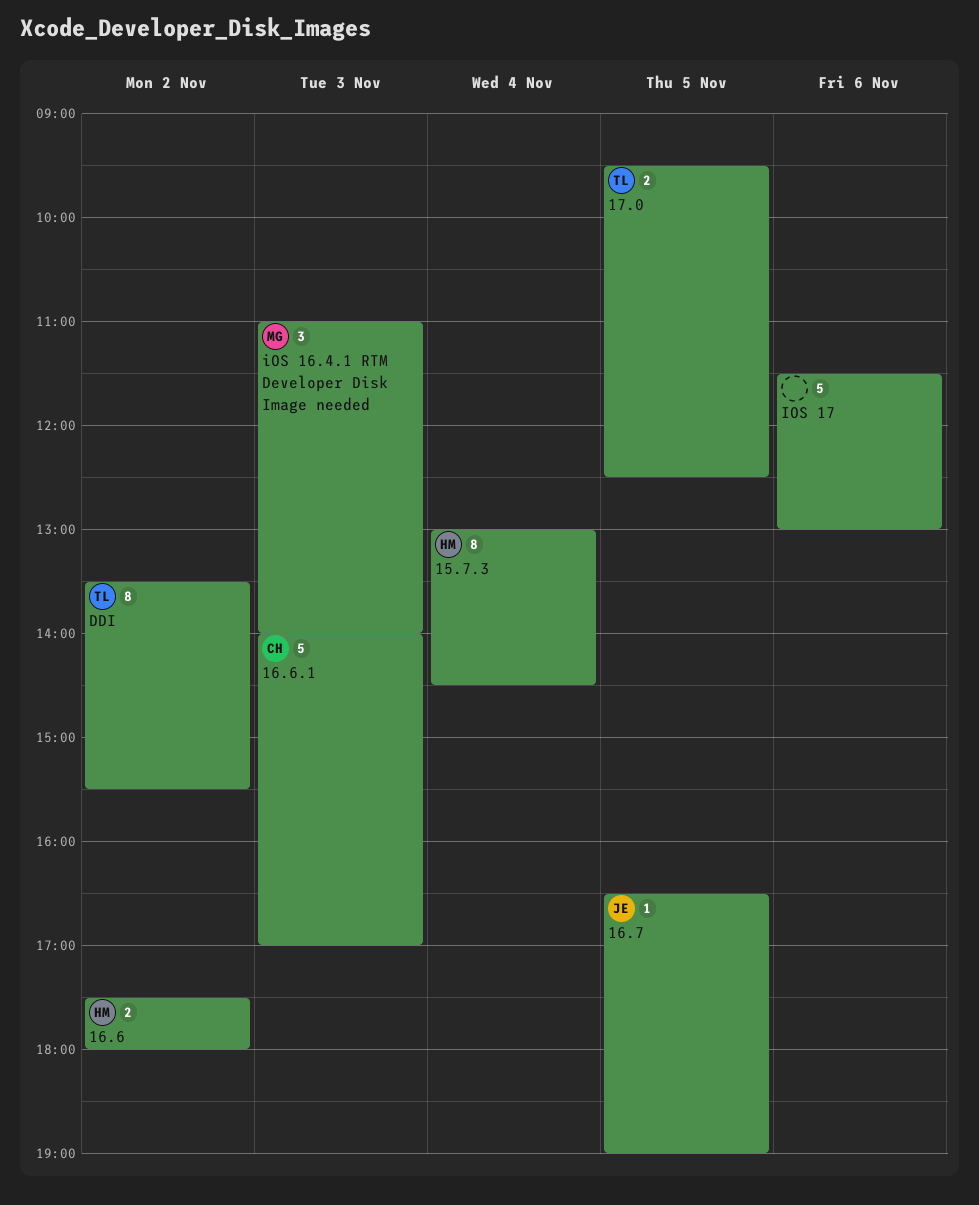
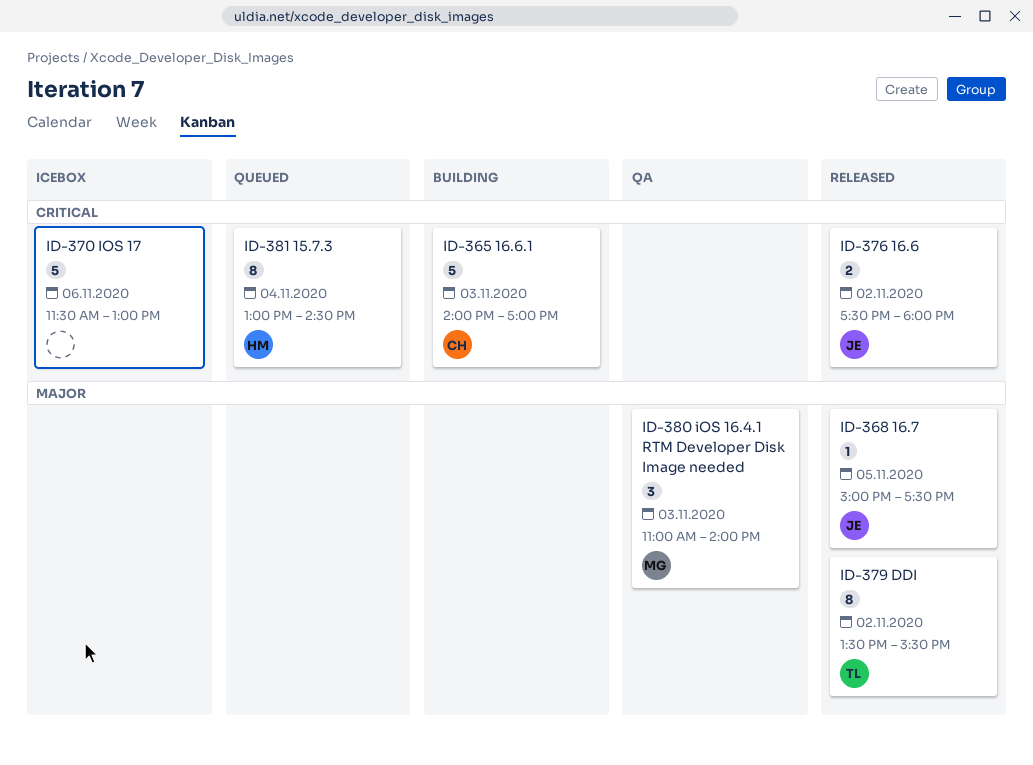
16.6, owner: HM -> JE
16.7, begins: 16:30 -> 15:00
16.7, ends: 19:00 -> 17:30
17.0: present -> none

